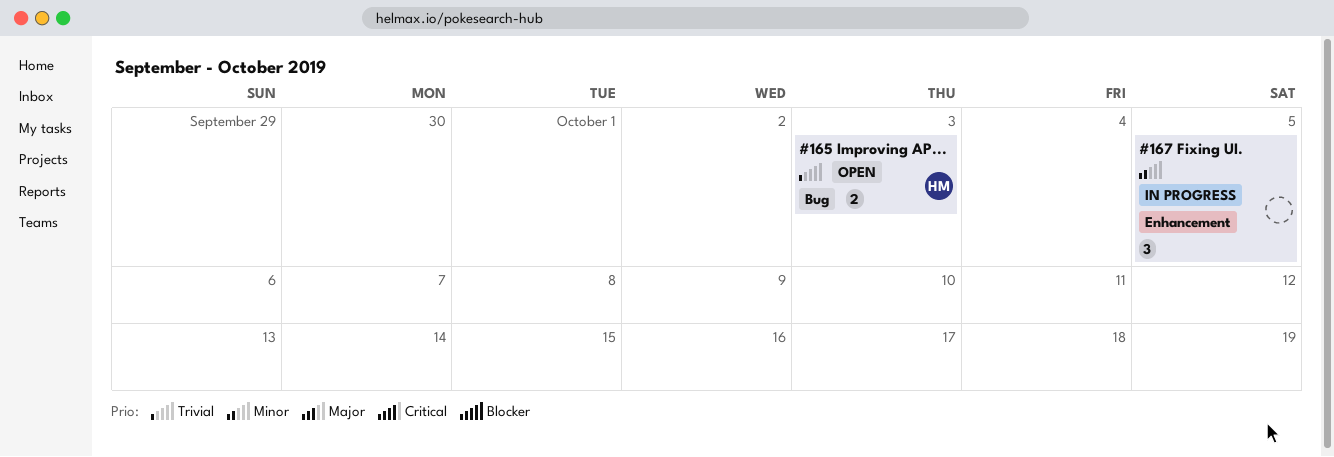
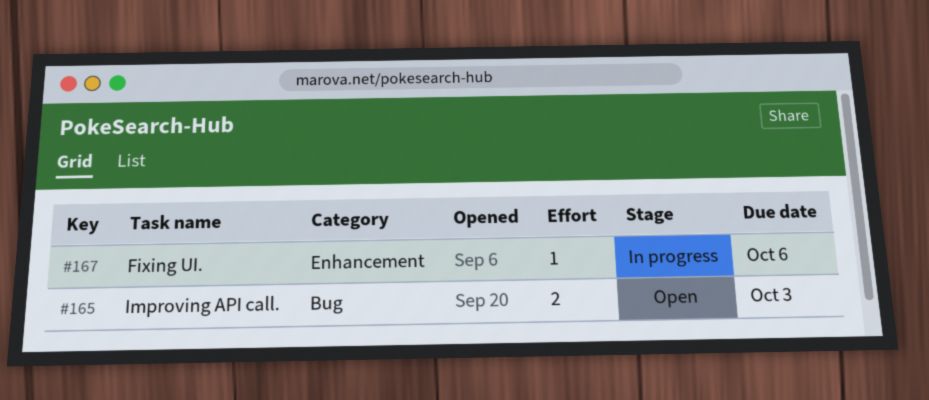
#167, estimate: 3 -> 1
#167, due: Oct 5 -> Oct 6

